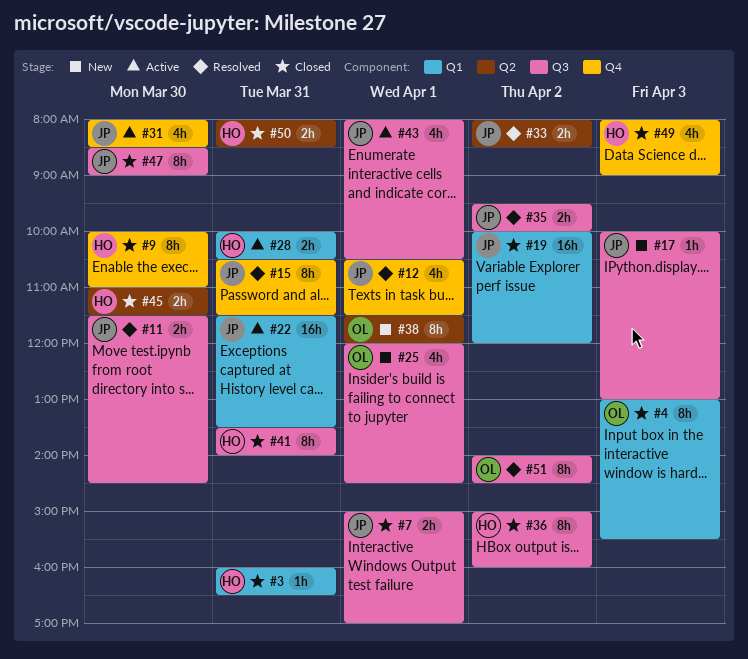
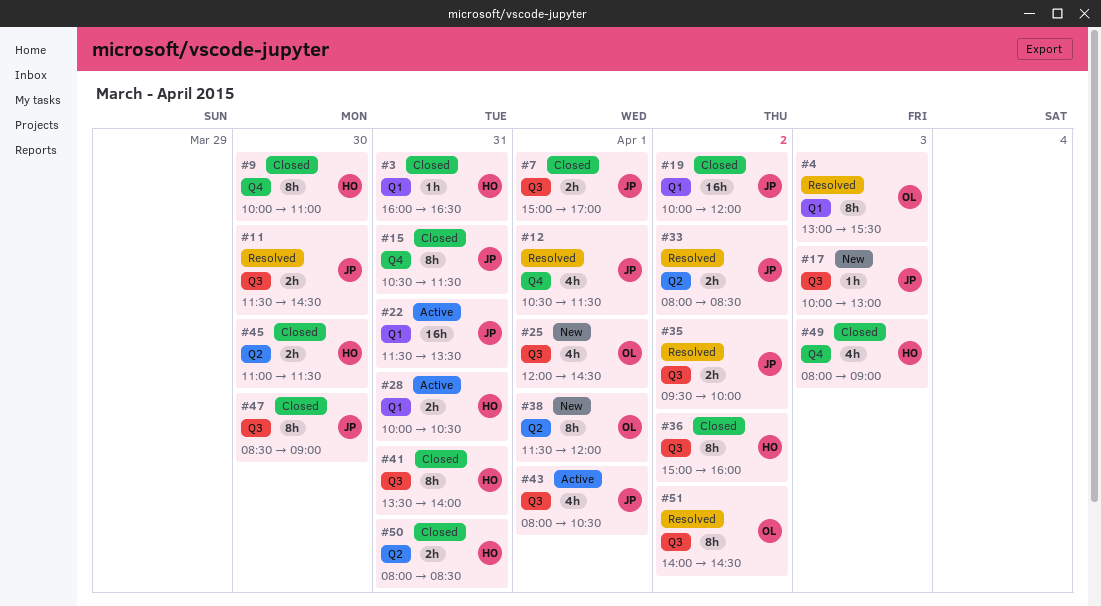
#4, status: Closed -> Resolved
#15, status: Resolved -> Closed
#31: present -> none

